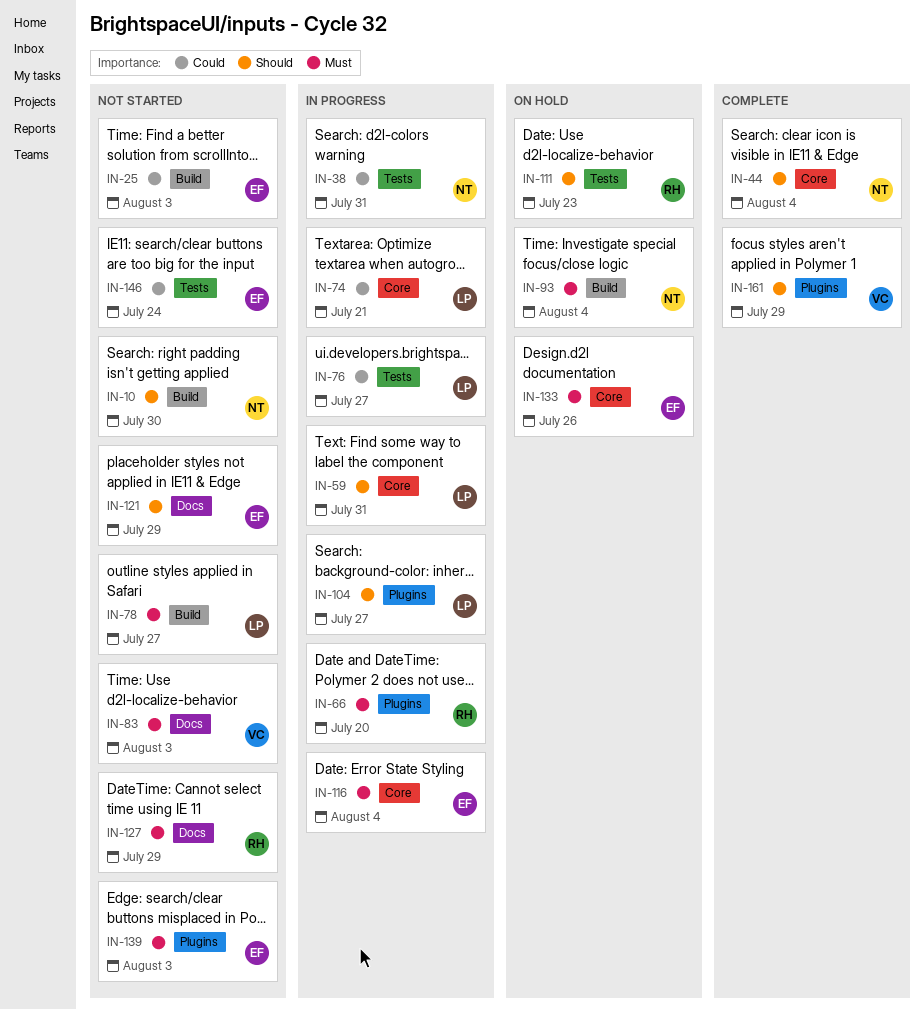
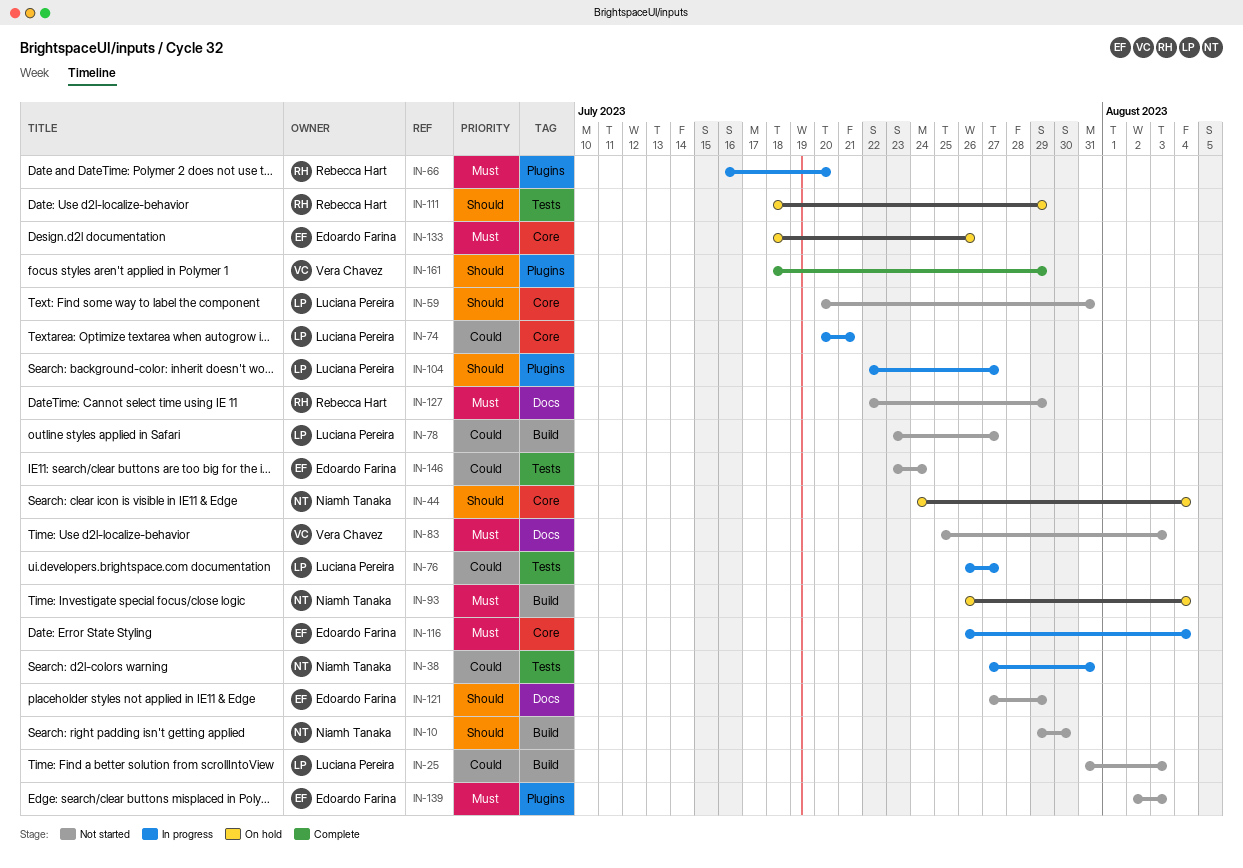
IN-25, owner: Edoardo Farina -> Luciana Pereira
IN-44, status: Complete -> On hold
IN-59, status: In progress -> Not started
IN-78, priority: Must -> Could
IN-111, due: Jul 23 -> Jul 29

